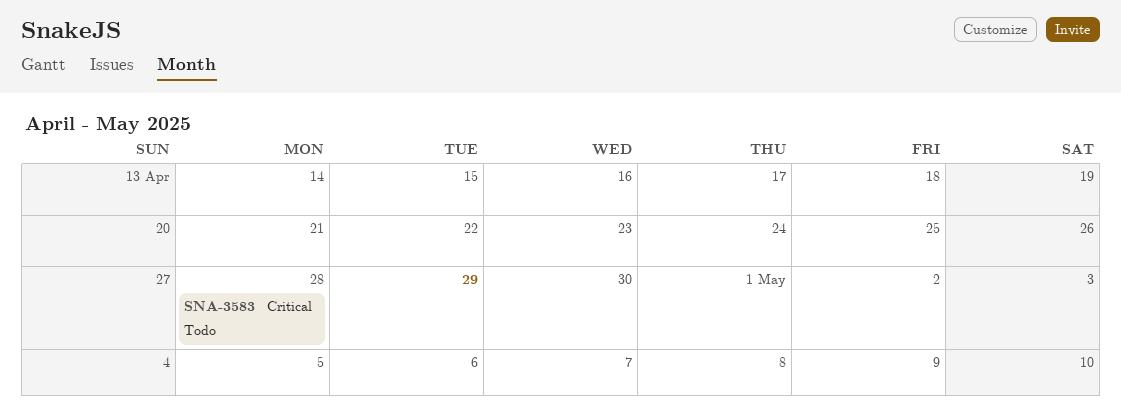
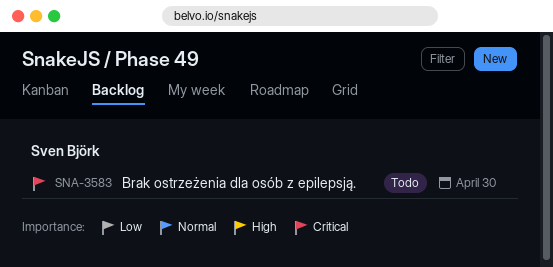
SNA-3583, due: Apr 28 -> Apr 30

